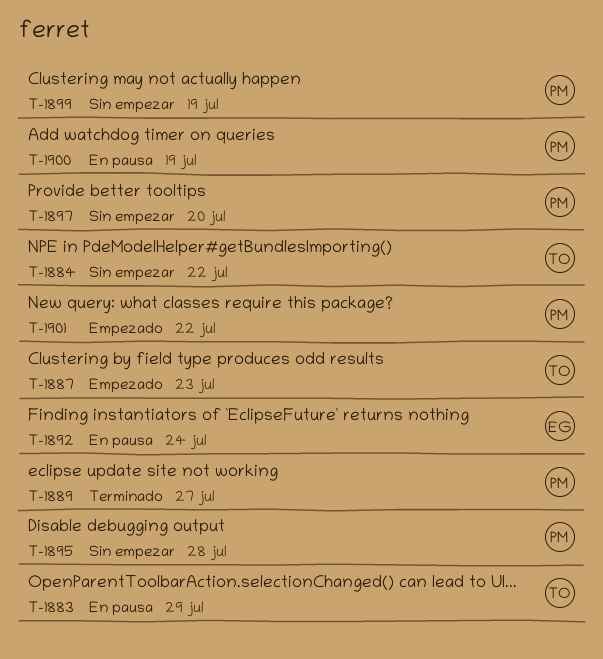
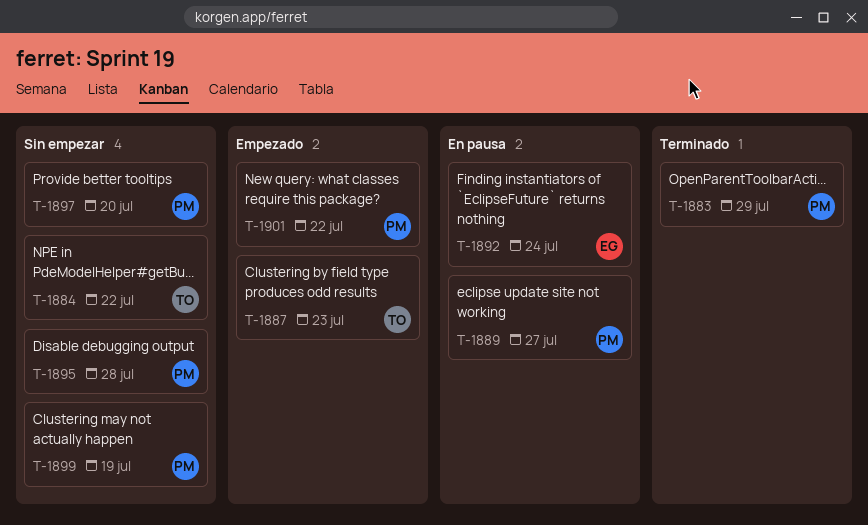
T-1883, status: En pausa -> Terminado
T-1883, owner: TO -> PM
T-1889, status: Terminado -> En pausa
T-1900: present -> none

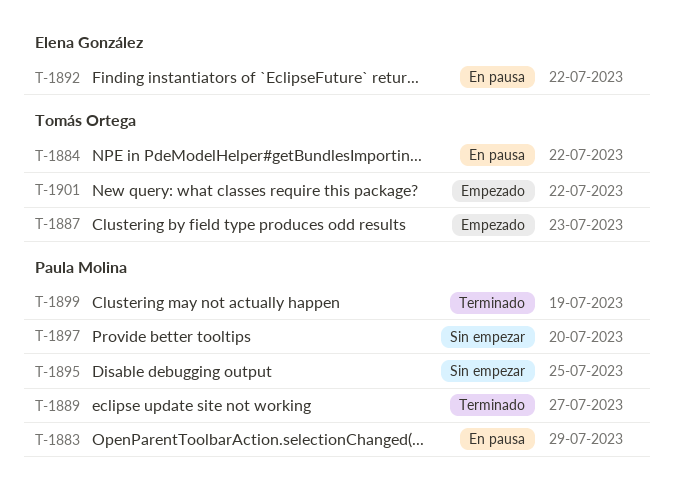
T-1883, status: Terminado -> En pausa
T-1884, status: Sin empezar -> En pausa
T-1889, status: En pausa -> Terminado
T-1892, due: Jul 24 -> Jul 22
T-1895, due: Jul 28 -> Jul 25
T-1899, status: Sin empezar -> Terminado
T-1901, owner: Paula Molina -> Tomás Ortega

